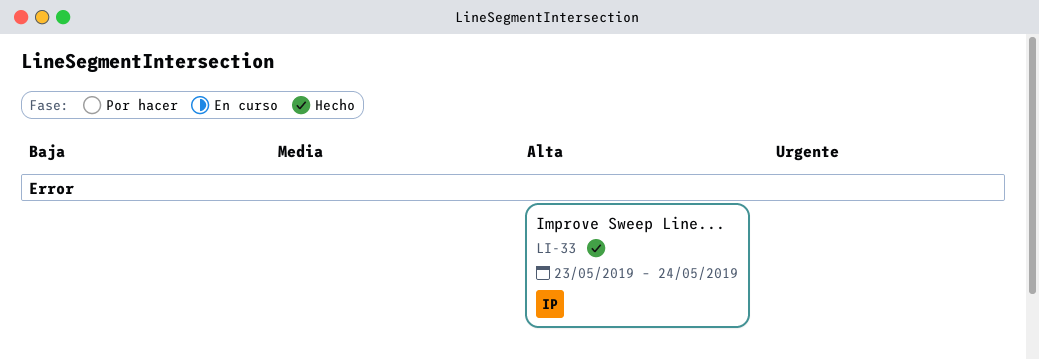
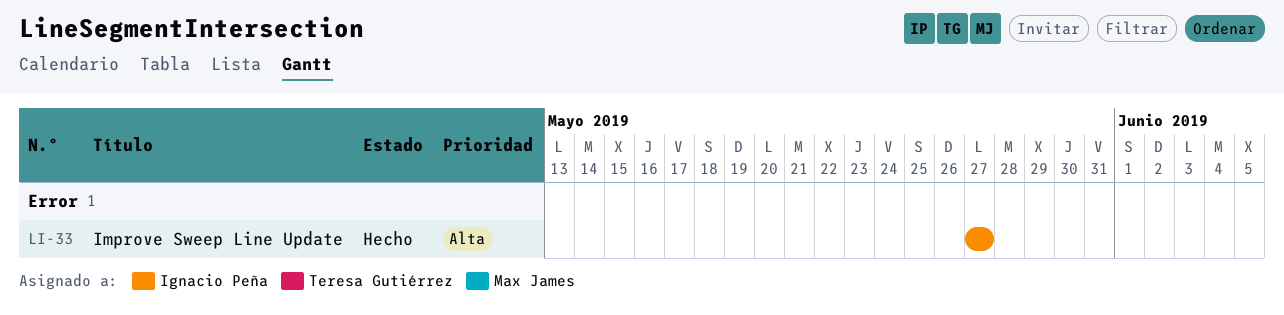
LI-33, start: May 23 -> May 27
LI-33, due: May 24 -> May 27

